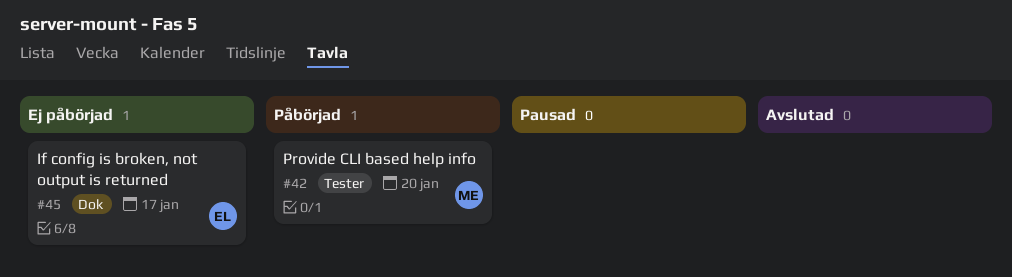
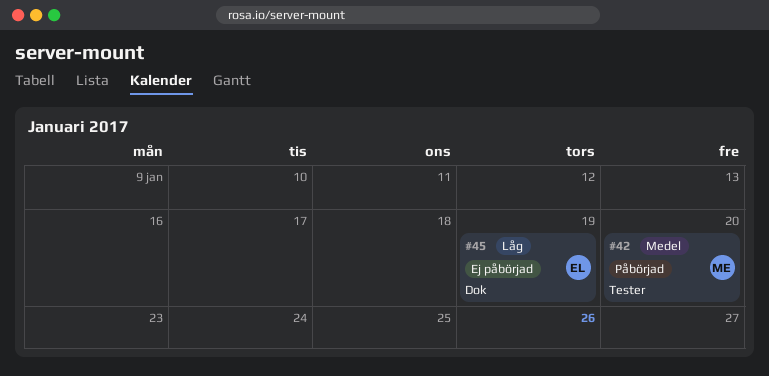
#45, due: Jan 17 -> Jan 19

